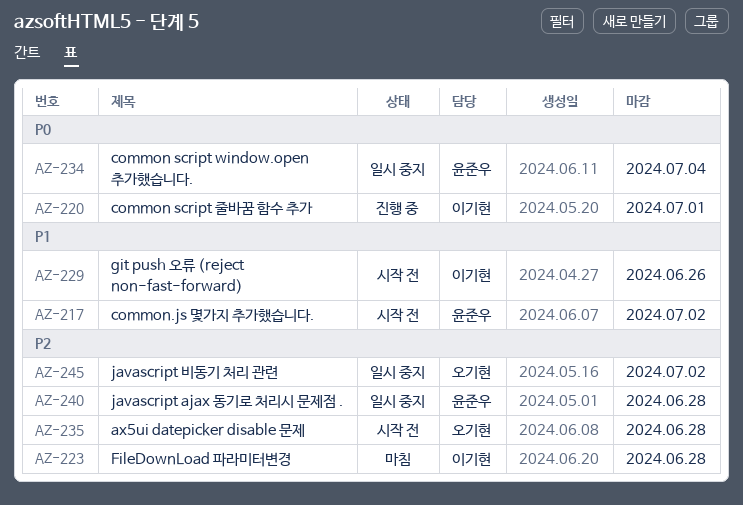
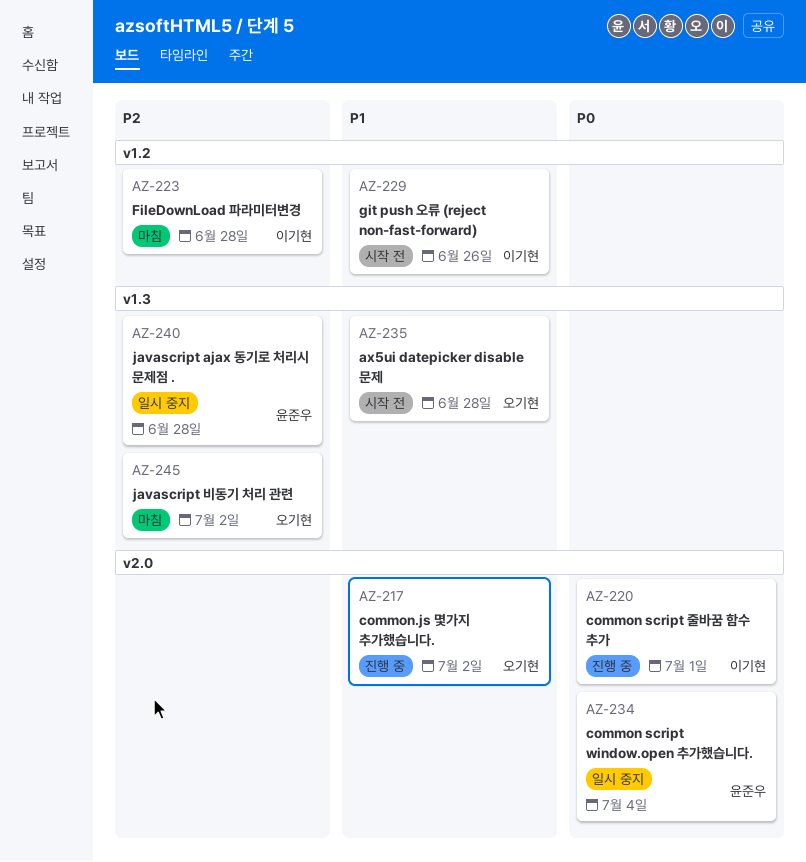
AZ-217, status: 시작 전 -> 진행 중
AZ-217, owner: 윤준우 -> 오기현
AZ-235, priority: P2 -> P1
AZ-245, status: 일시 중지 -> 마침

